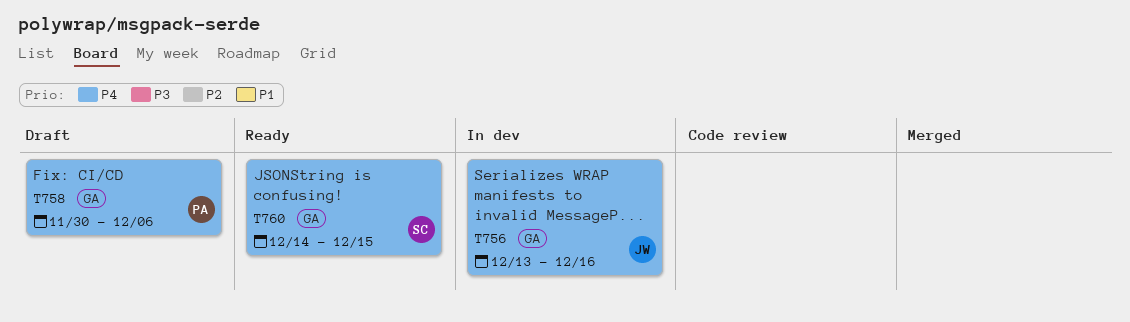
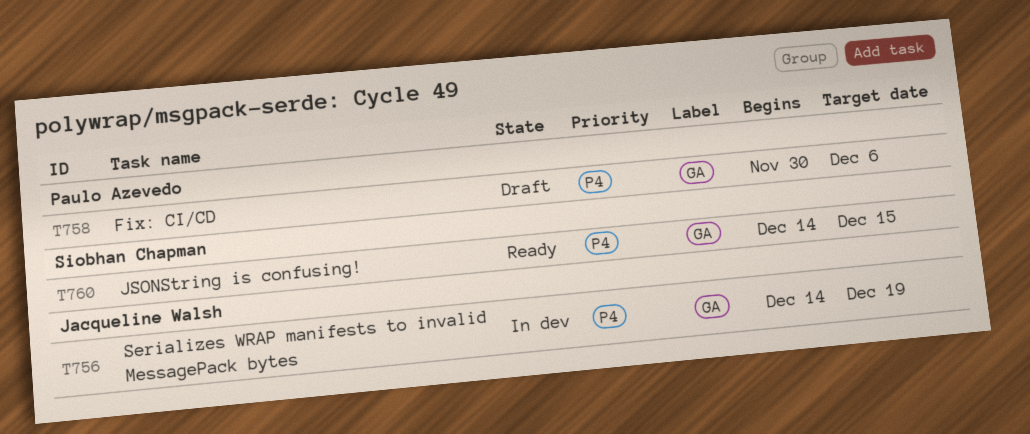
T756, start: Dec 13 -> Dec 14
T756, due: Dec 16 -> Dec 19

